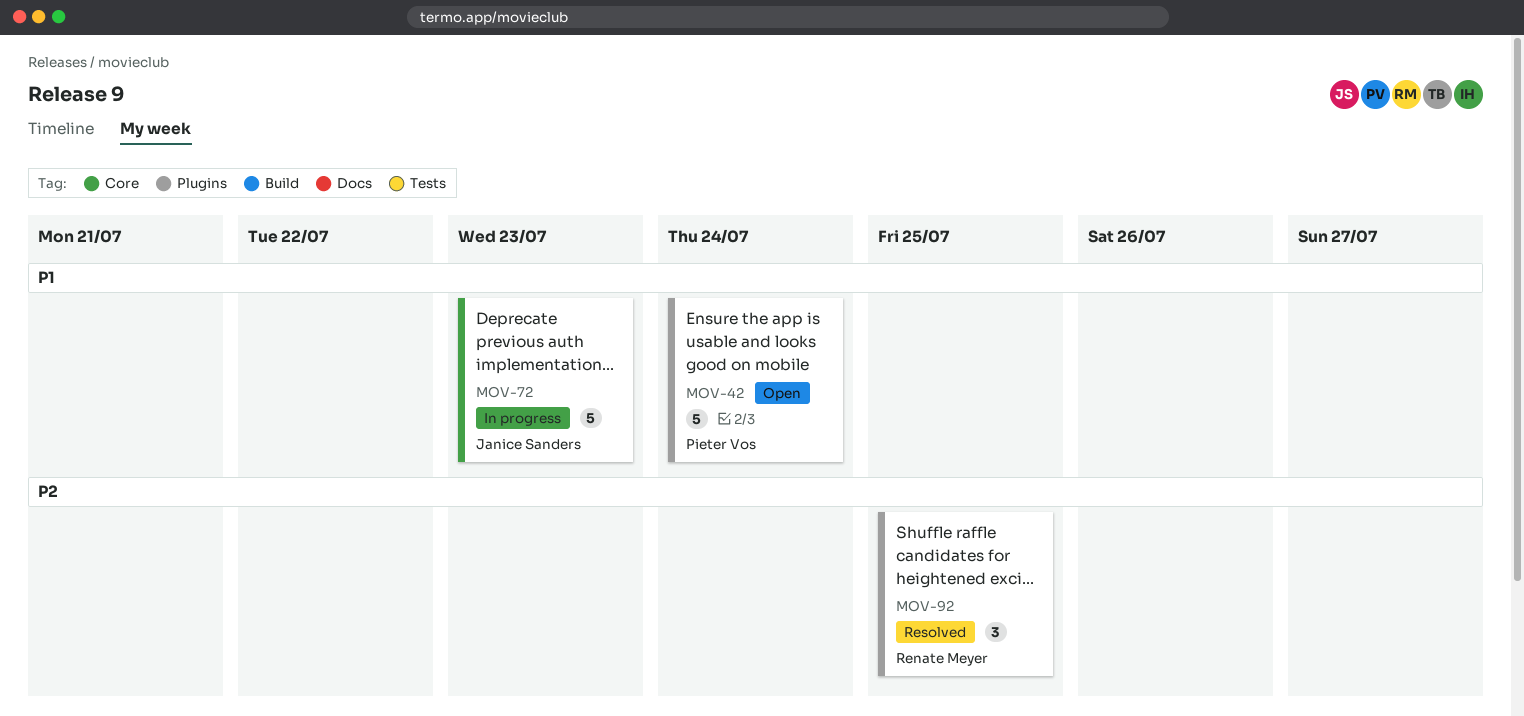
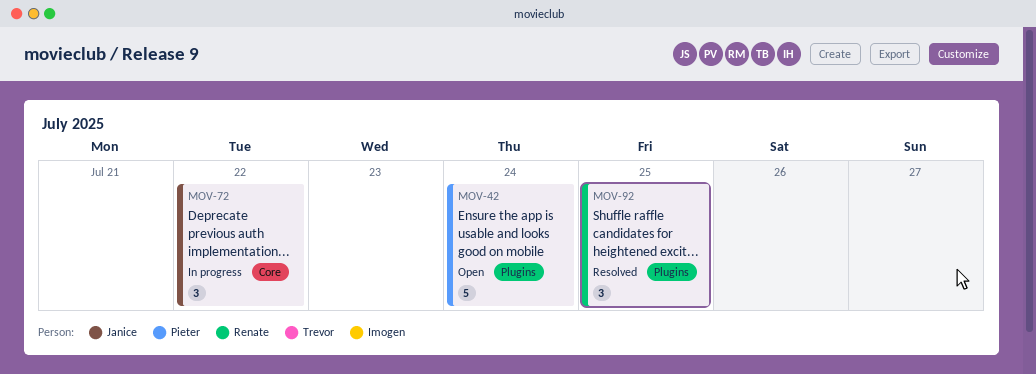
MOV-72, estimate: 5 -> 3
MOV-72, due: Jul 23 -> Jul 22

